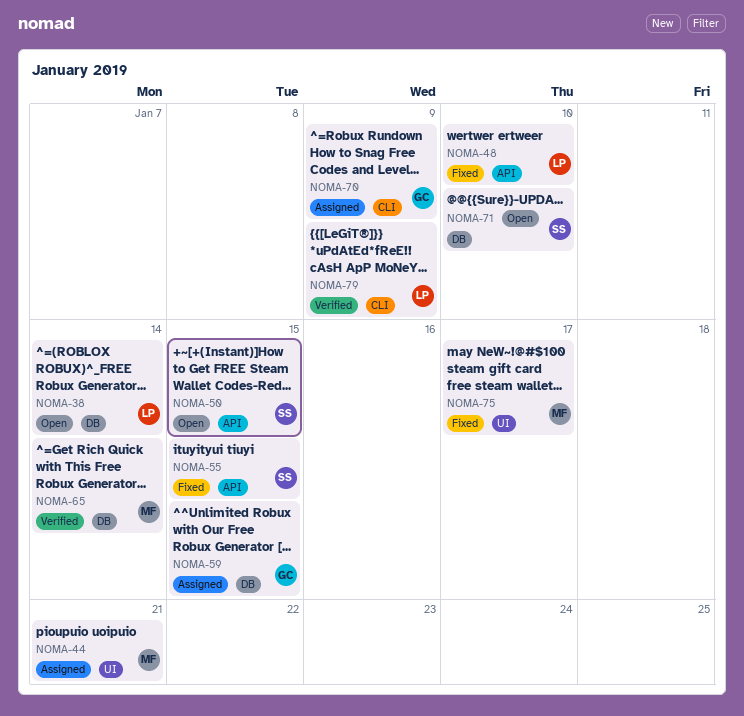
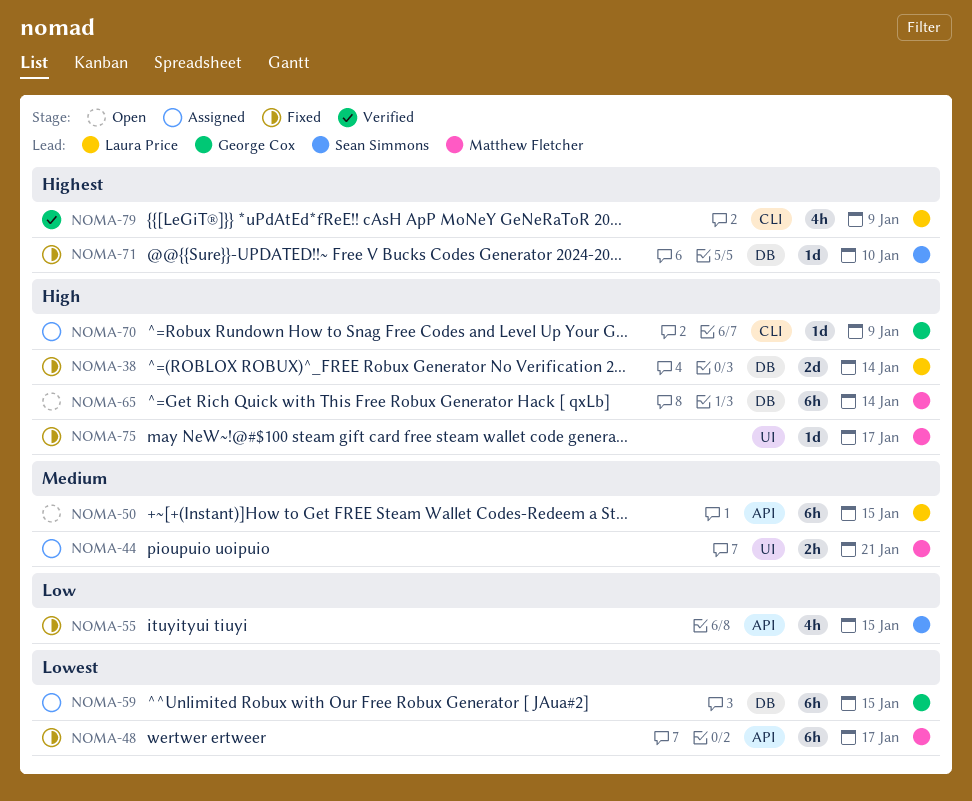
NOMA-38, status: Open -> Fixed
NOMA-48, owner: Laura Price -> Matthew Fletcher
NOMA-48, due: Jan 10 -> Jan 17
NOMA-50, owner: Sean Simmons -> Laura Price
NOMA-65, status: Verified -> Open
NOMA-71, status: Open -> Fixed

